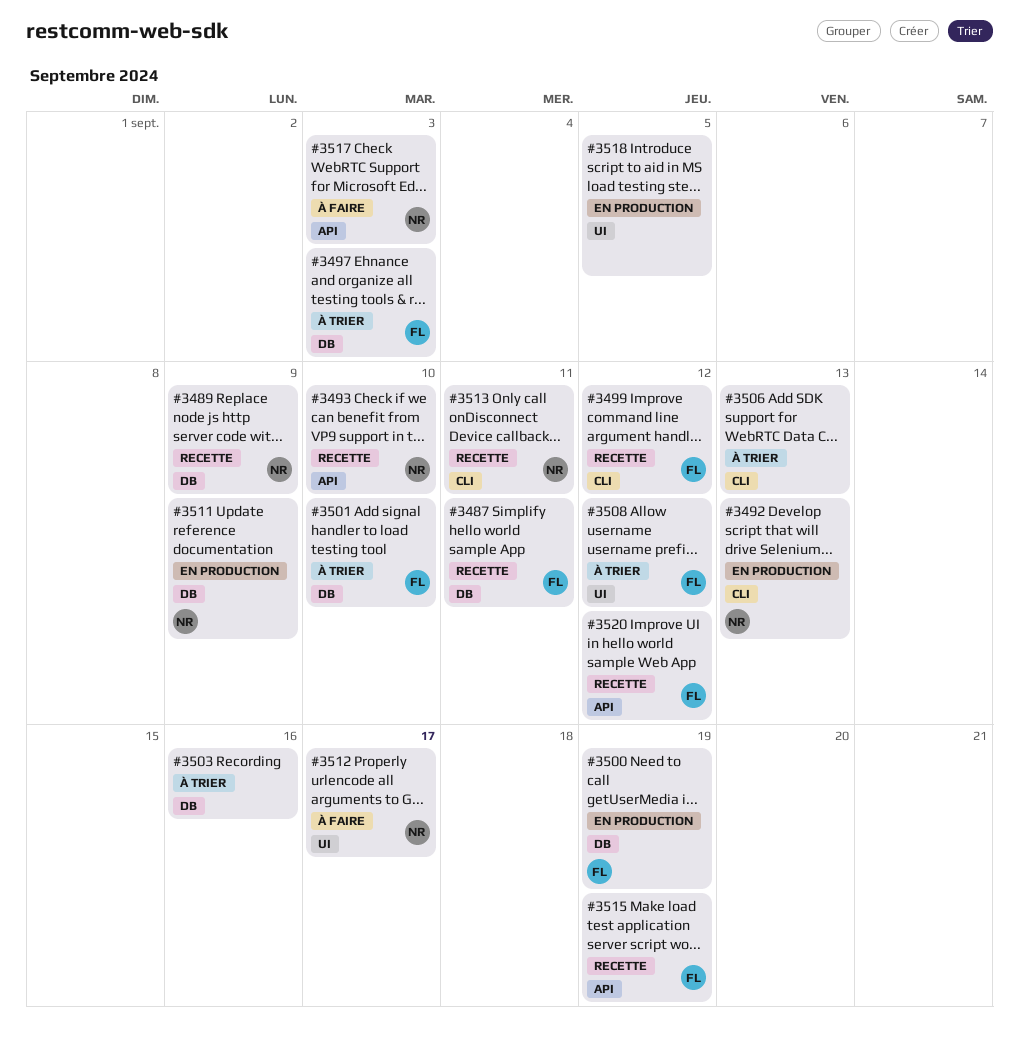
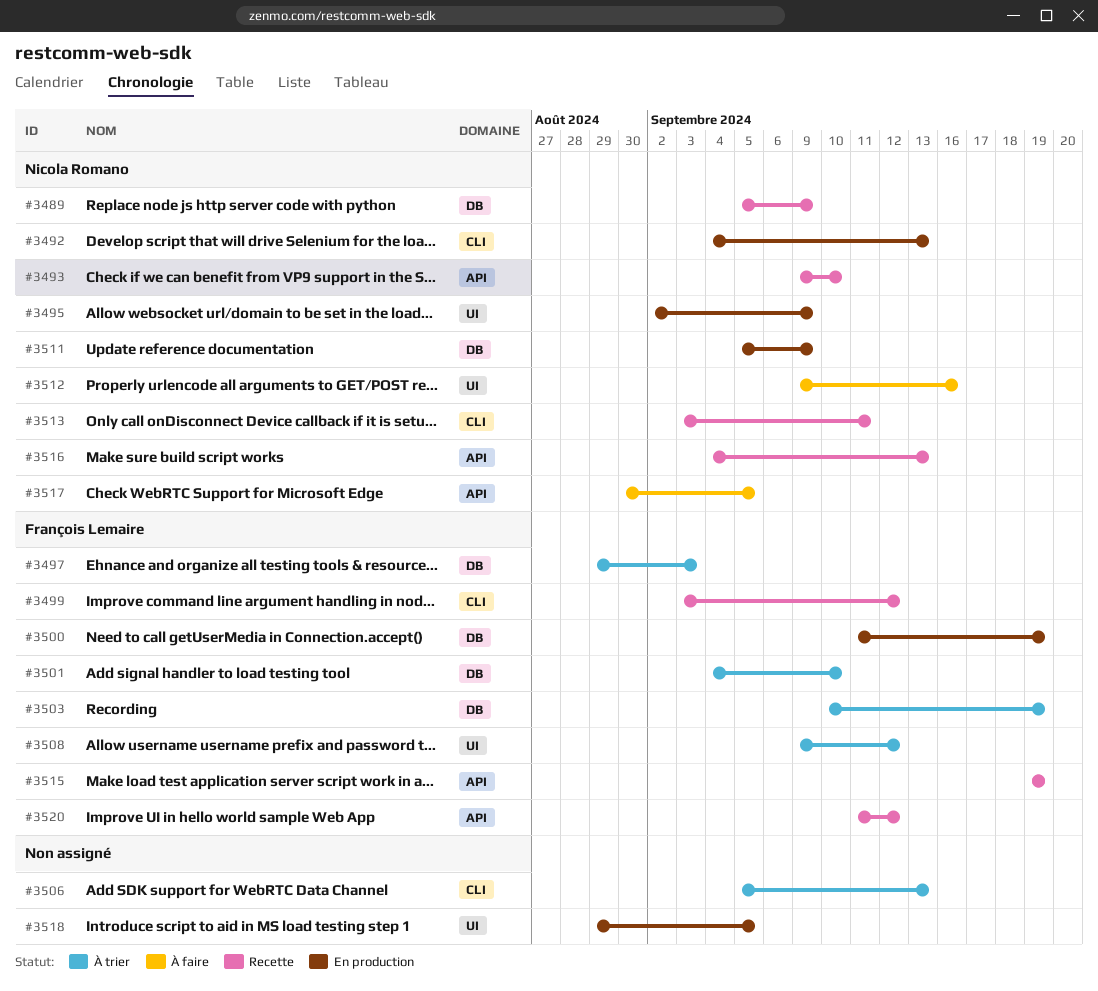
#3487: present -> none
#3495: none -> present
#3503, owner: none -> François Lemaire
#3503, due: Sep 16 -> Sep 19
#3512, due: Sep 17 -> Sep 16
#3516: none -> present
#3517, due: Sep 3 -> Sep 5

